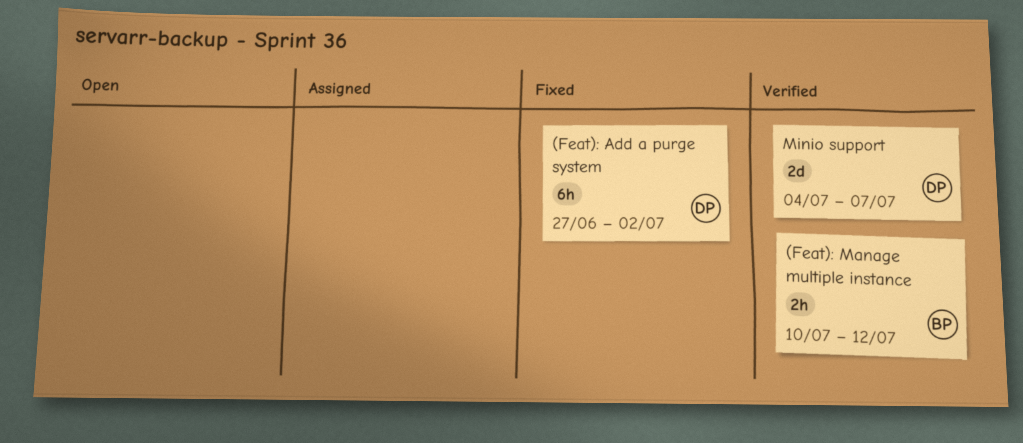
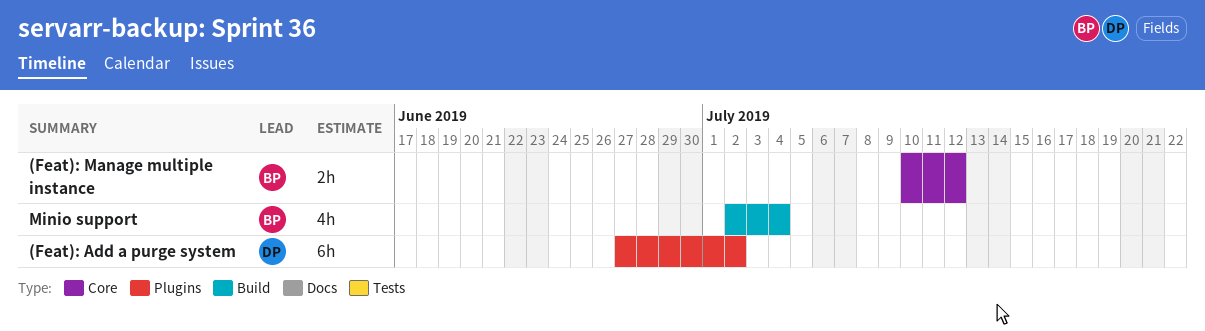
Minio support, owner: DP -> BP
Minio support, estimate: 2d -> 4h
Minio support, start: Jul 4 -> Jul 2
Minio support, due: Jul 7 -> Jul 4

